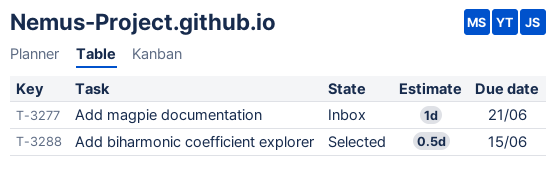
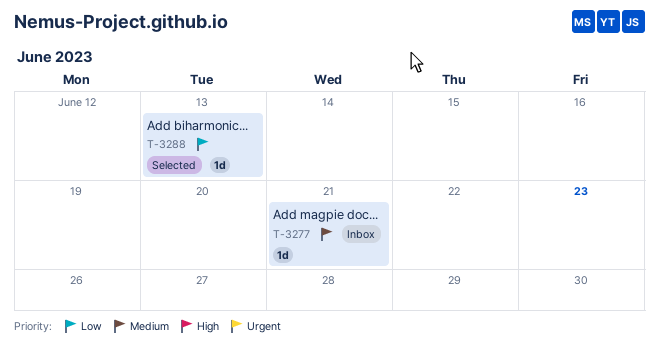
T-3288, estimate: 0.5d -> 1d
T-3288, due: Jun 15 -> Jun 13

